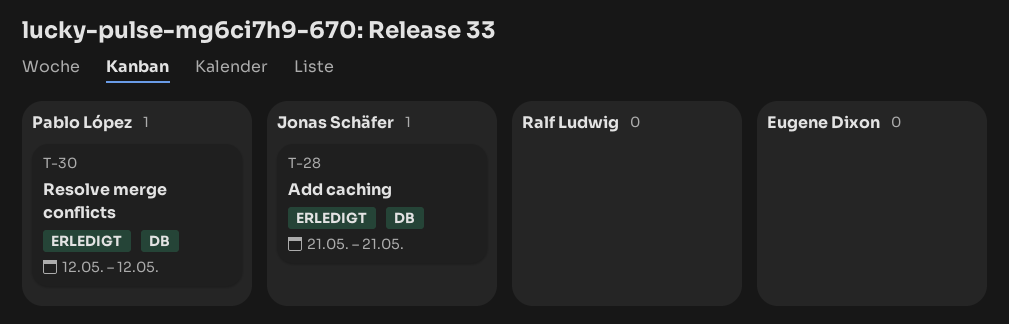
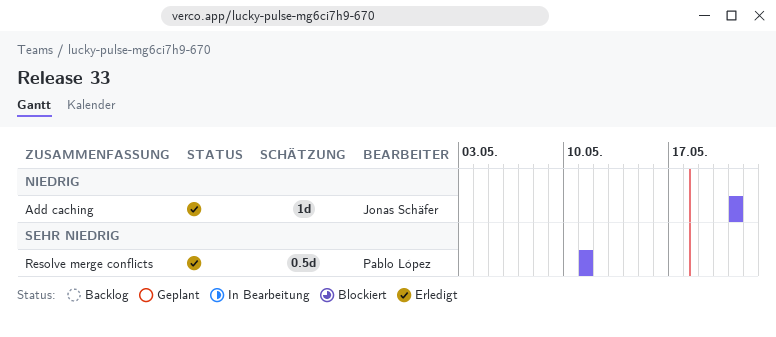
Resolve merge conflicts, start: May 12 -> May 11
Resolve merge conflicts, due: May 12 -> May 11

